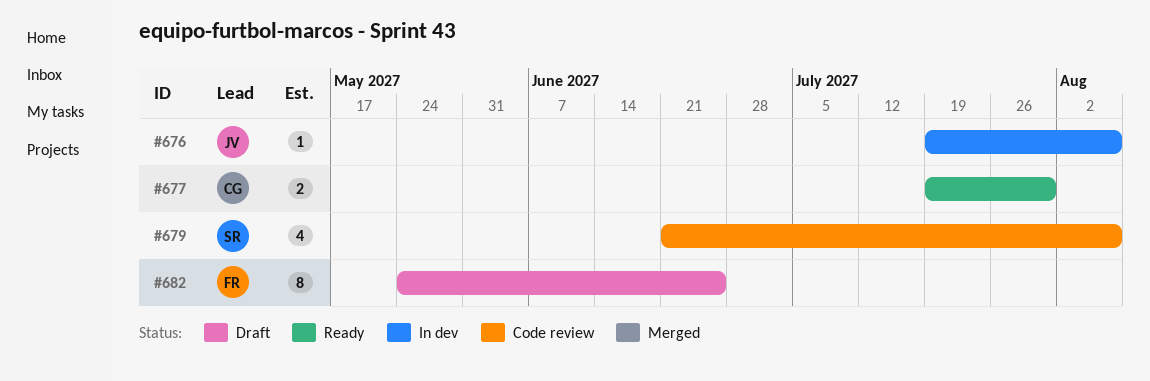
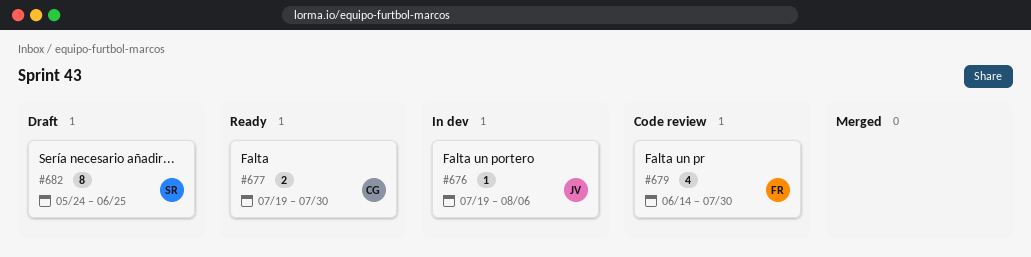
#679, owner: SR -> FR
#679, start: Jun 21 -> Jun 14
#679, due: Aug 6 -> Jul 30
#682, owner: FR -> SR

